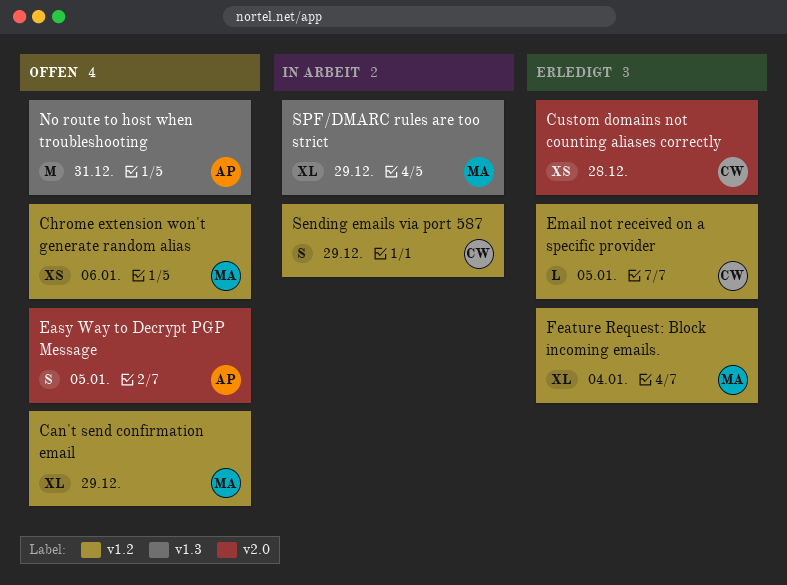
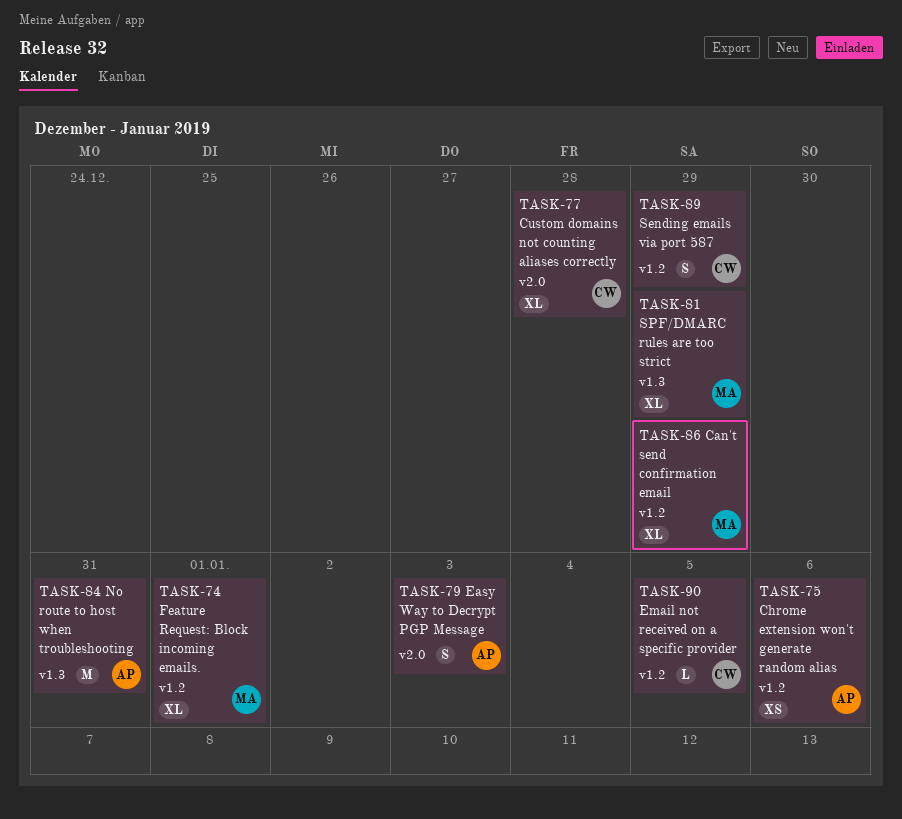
Chrome extension won't generate random alias, owner: MA -> AP
Custom domains not counting aliases correctly, estimate: XS -> XL
Easy Way to Decrypt PGP Message, due: Jan 5 -> Jan 3
Feature Request: Block incoming emails., due: Jan 4 -> Jan 1

